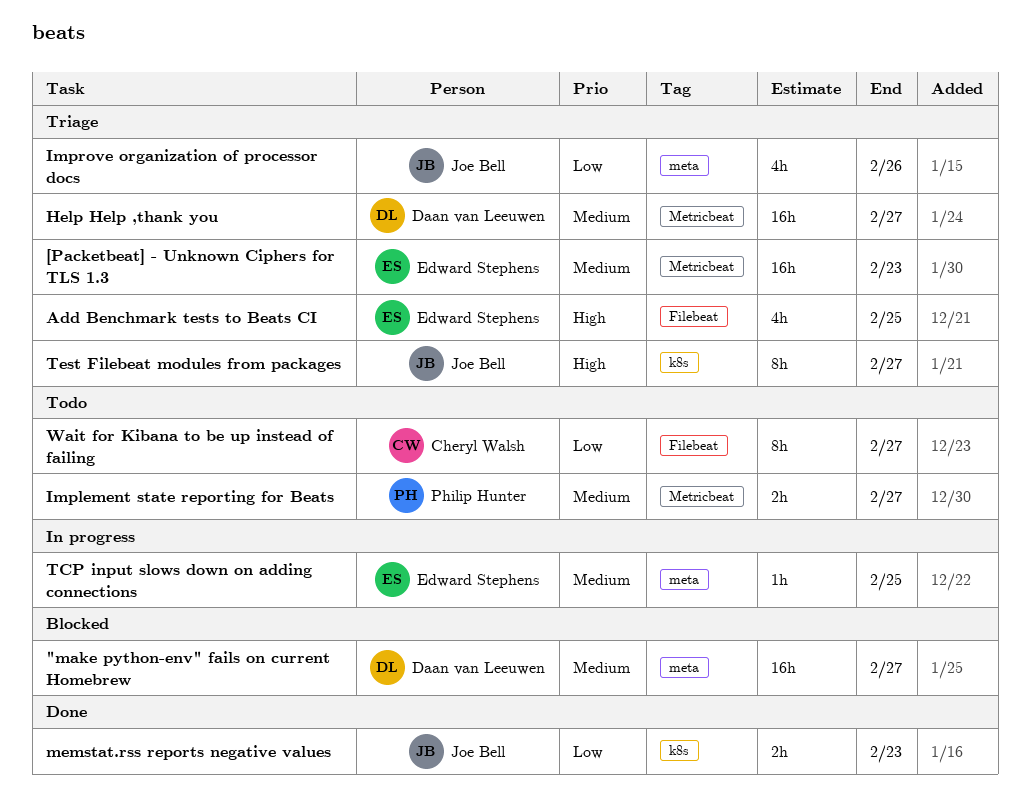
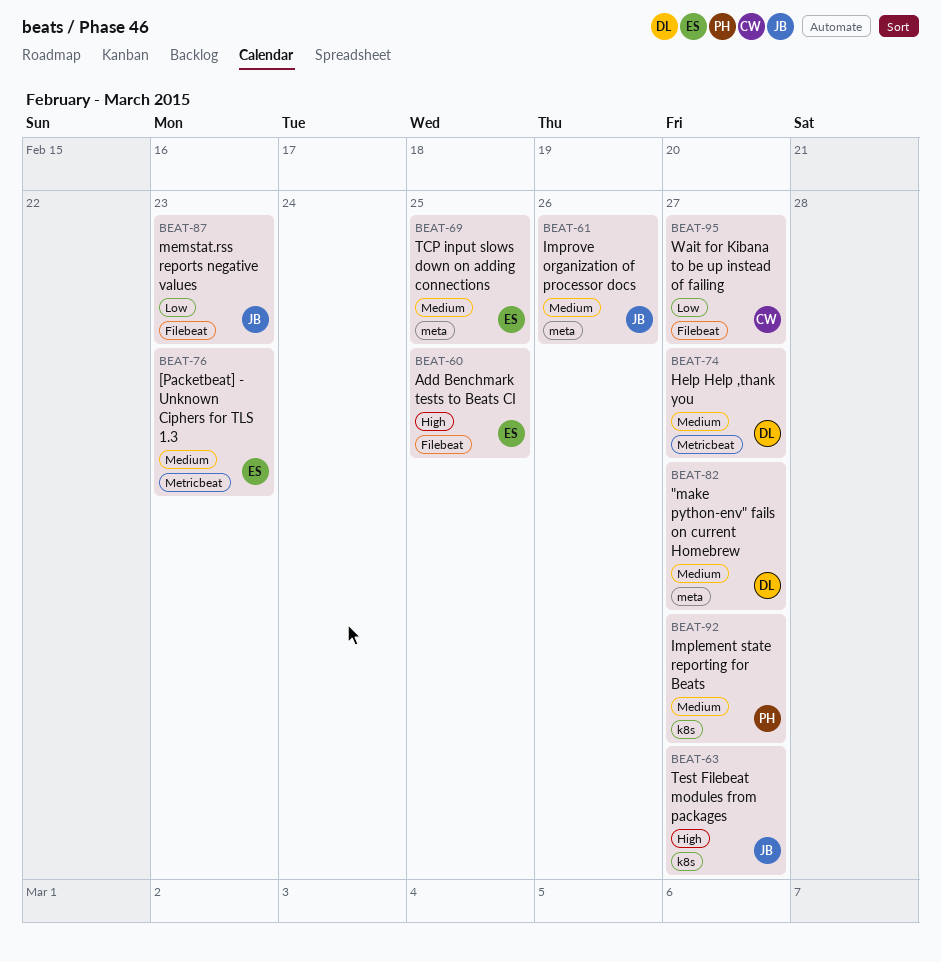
Implement state reporting for Beats, label: Metricbeat -> k8s
Improve organization of processor docs, priority: Low -> Medium
memstat.rss reports negative values, label: k8s -> Filebeat

